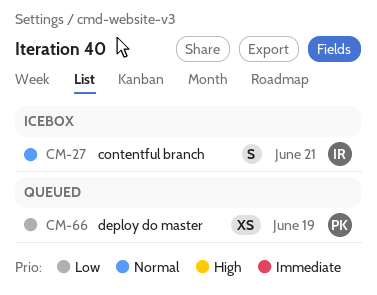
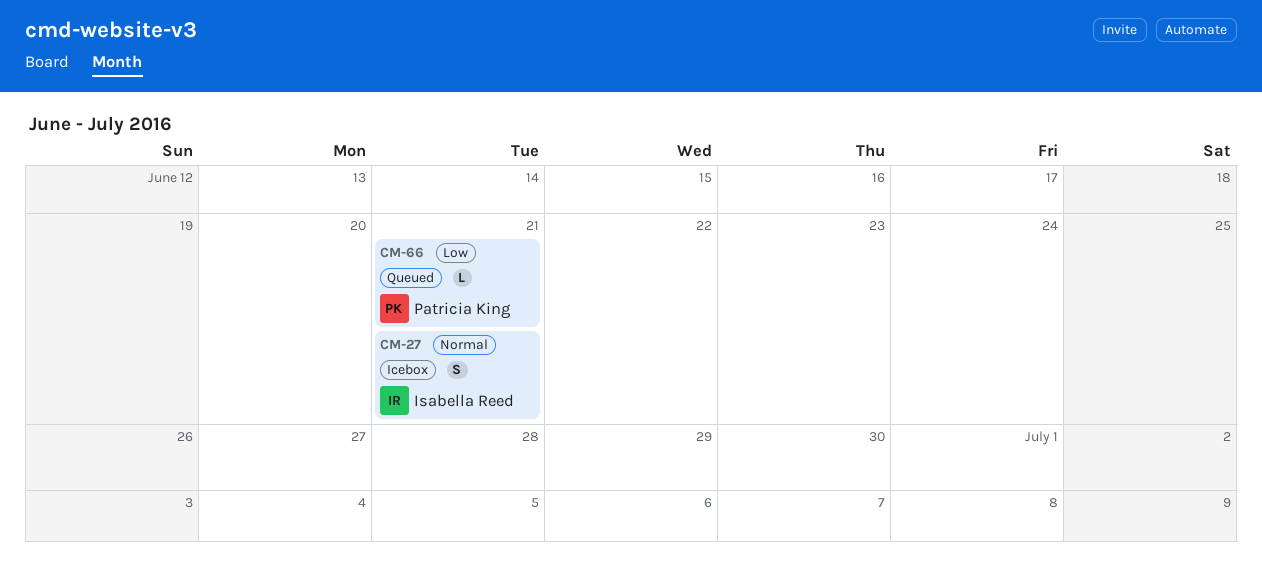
CM-66, estimate: XS -> L
CM-66, due: Jun 19 -> Jun 21

